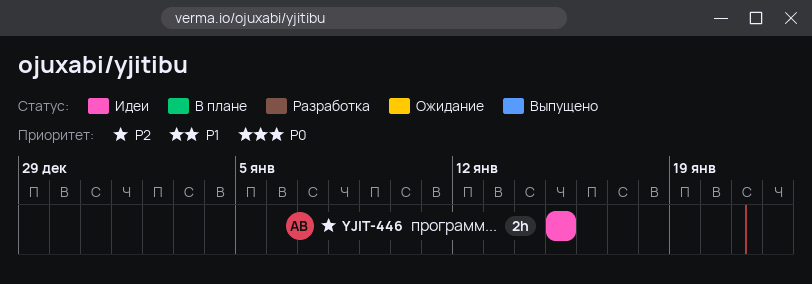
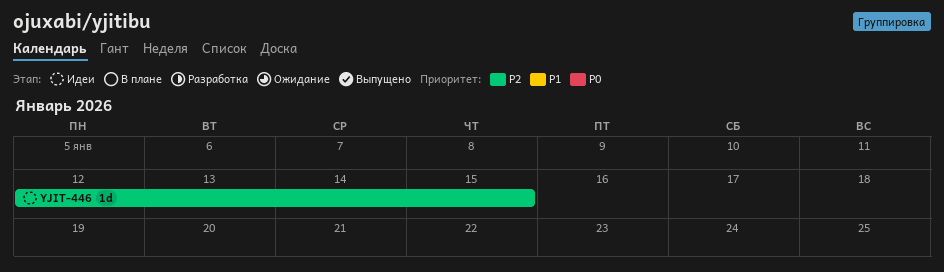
YJIT-446, estimate: 2h -> 1d
YJIT-446, start: Jan 15 -> Jan 12

